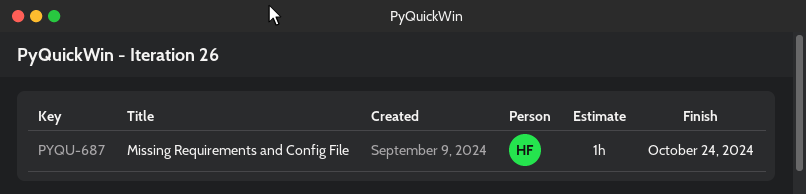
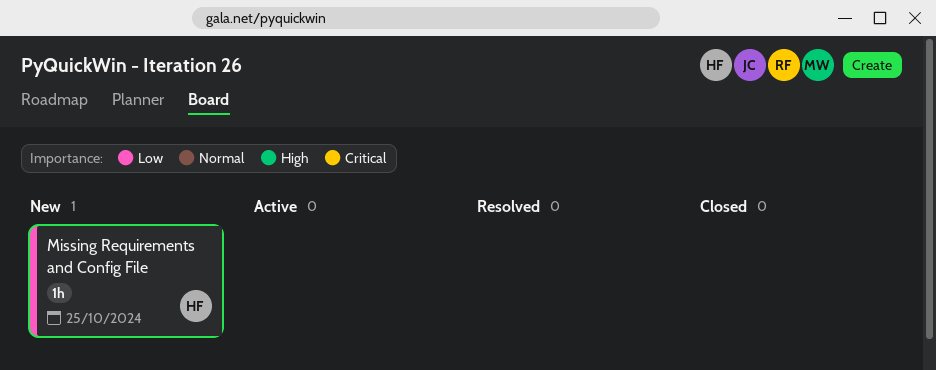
Missing Requirements and Config File, due: Oct 24 -> Oct 25

